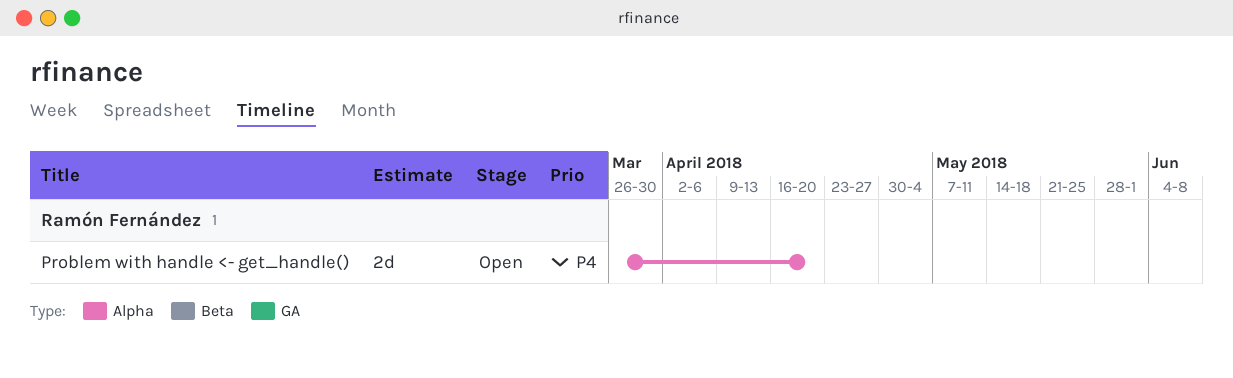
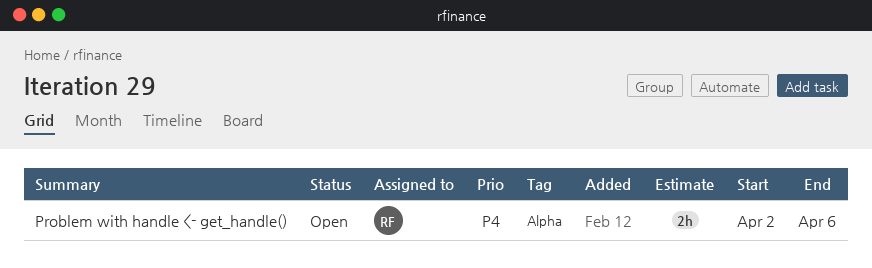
Problem with handle <- get_handle(), estimate: 2d -> 2h
Problem with handle <- get_handle(), start: Mar 26 -> Apr 2
Problem with handle <- get_handle(), due: Apr 20 -> Apr 6

